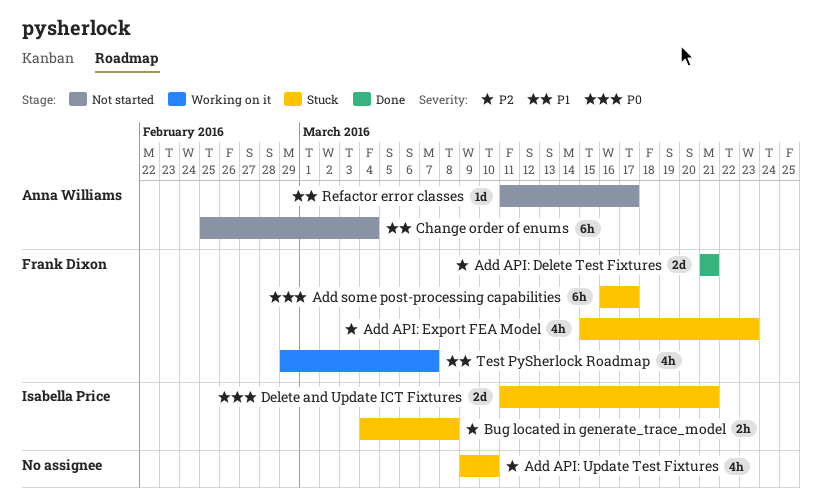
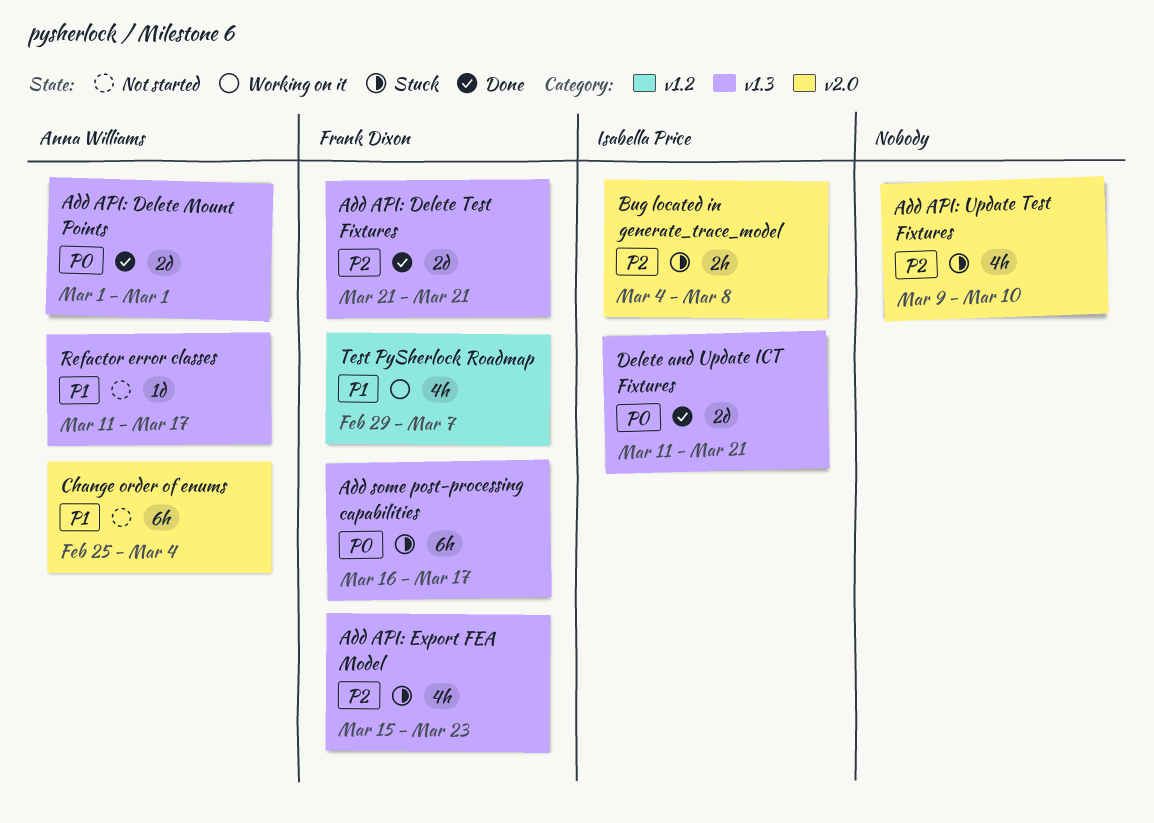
Add API: Delete Mount Points: none -> present
Delete and Update ICT Fixtures, status: Stuck -> Done

